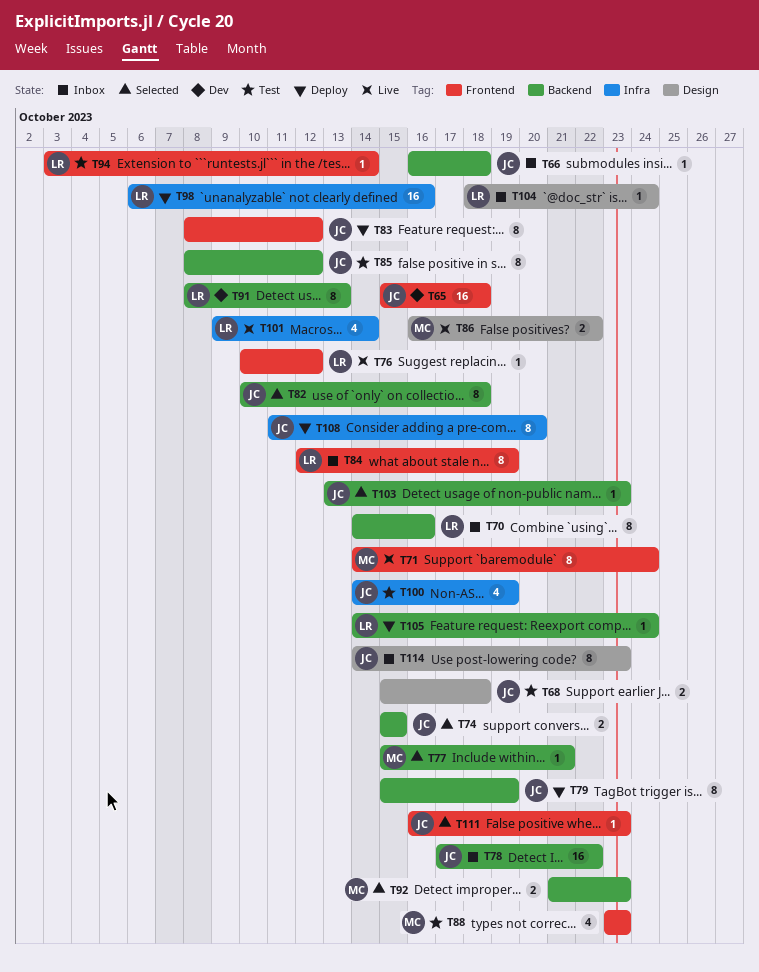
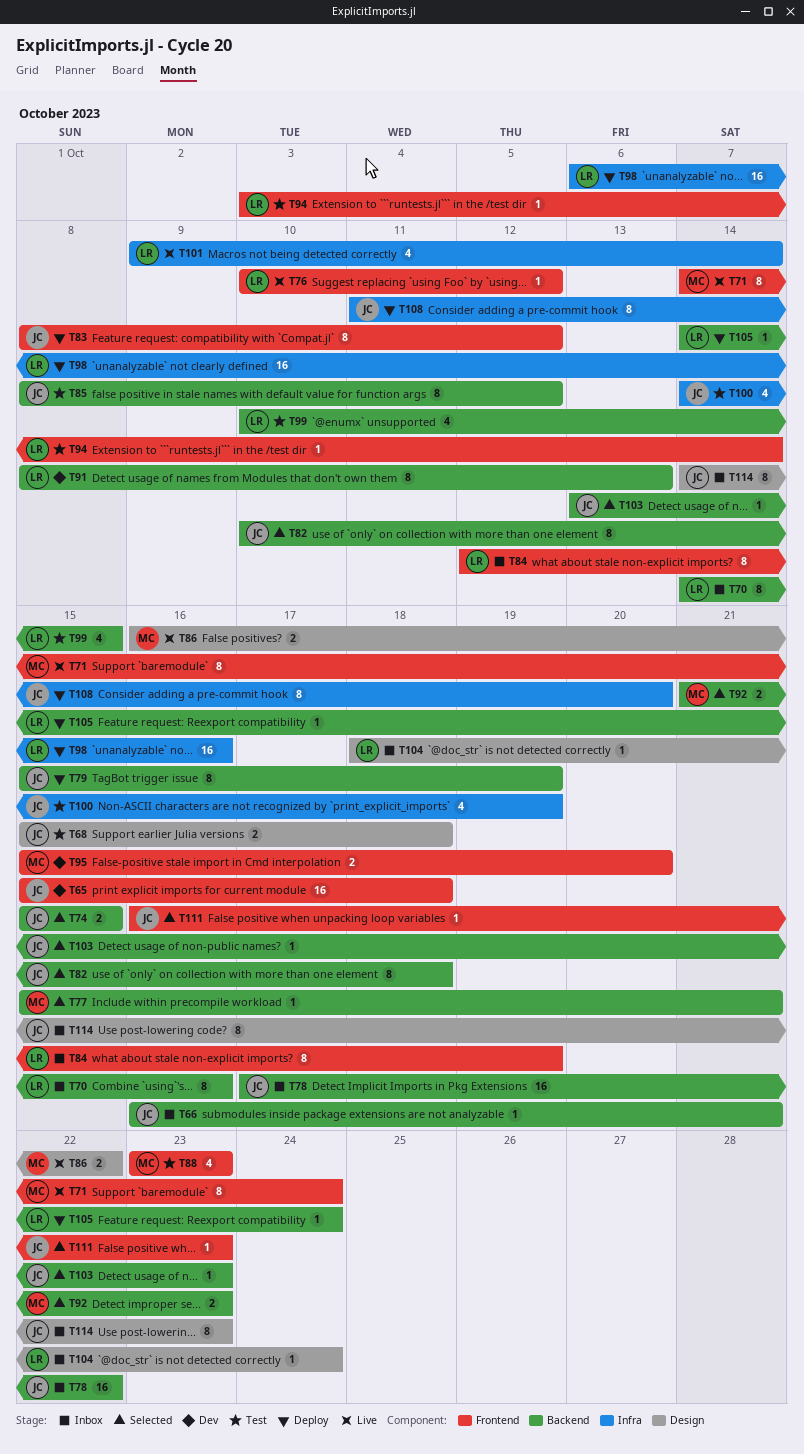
T66, due: Oct 18 -> Oct 21
T95: none -> present
T99: none -> present

